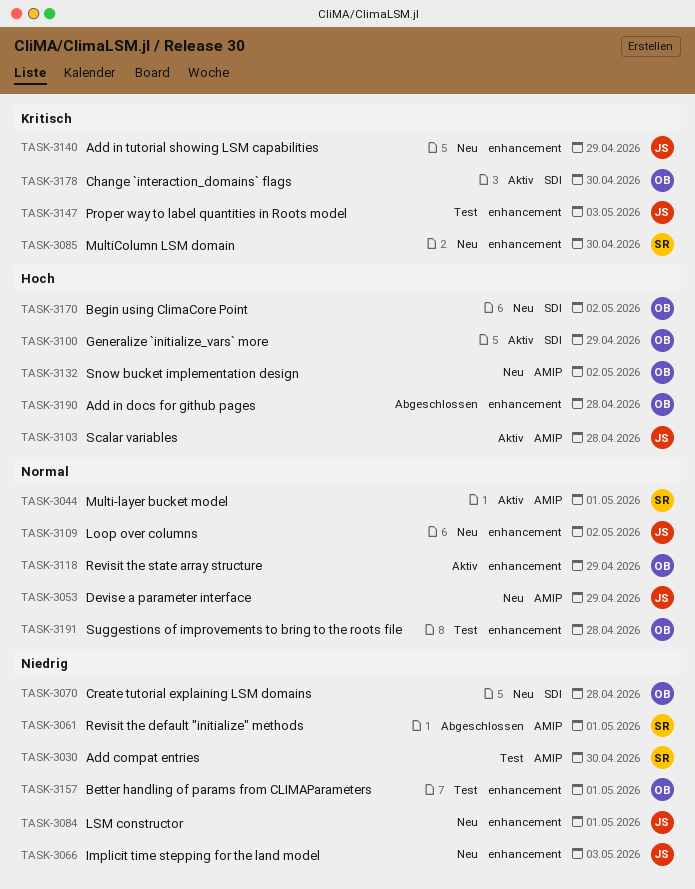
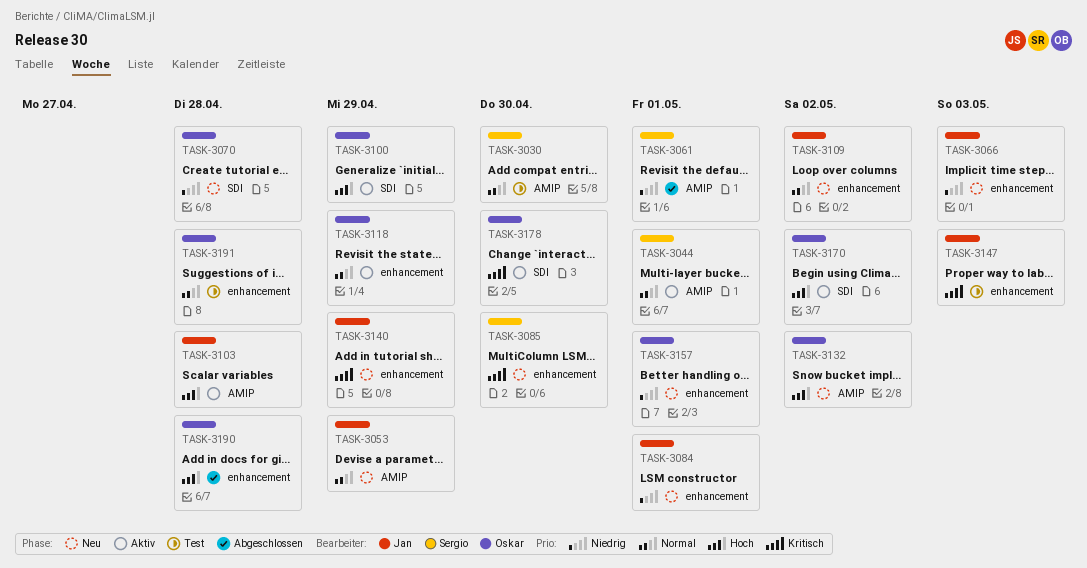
TASK-3030, priority: Niedrig -> Normal
TASK-3157, status: Test -> Neu
TASK-3170, status: Neu -> Aktiv

